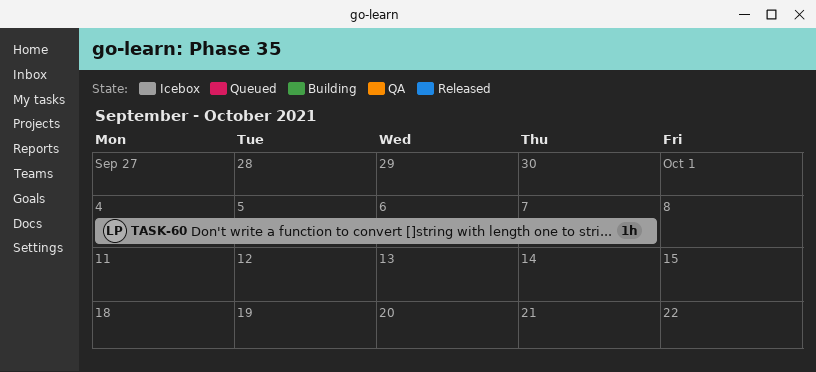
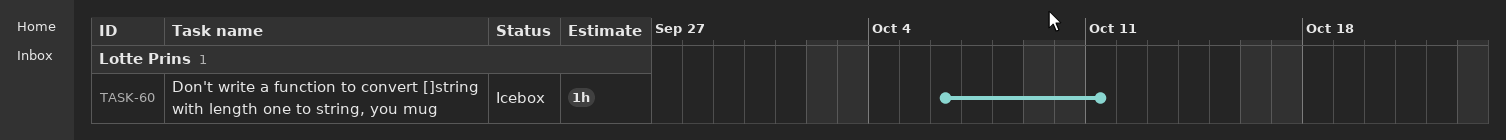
TASK-60, start: Oct 4 -> Oct 6
TASK-60, due: Oct 7 -> Oct 11

